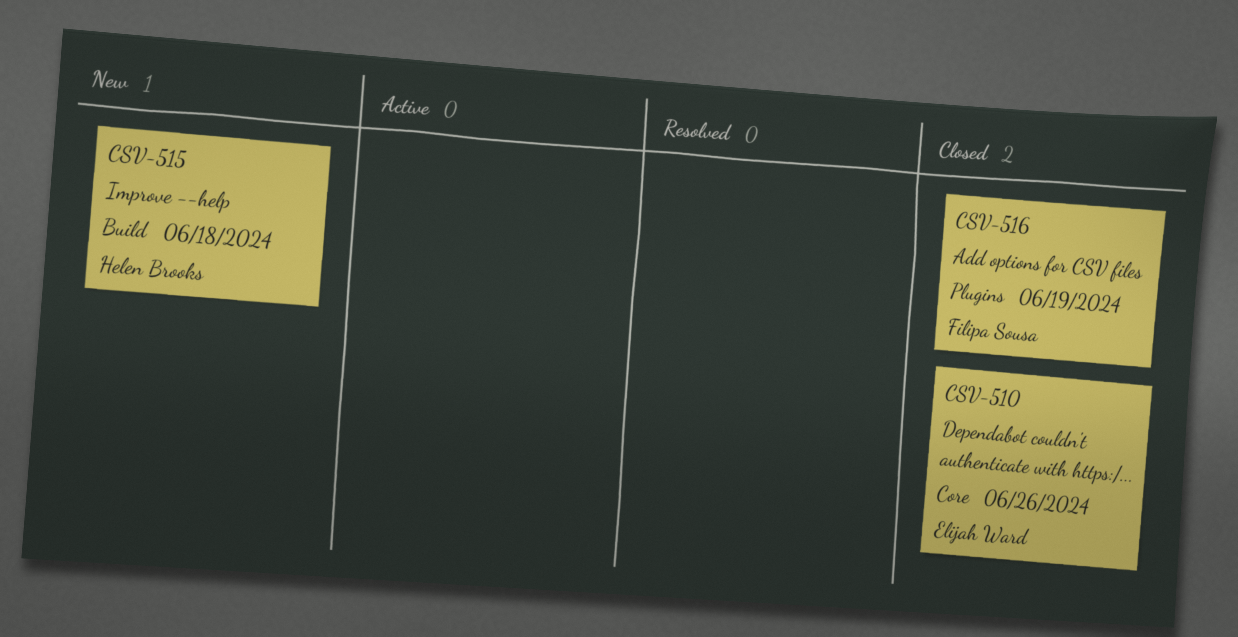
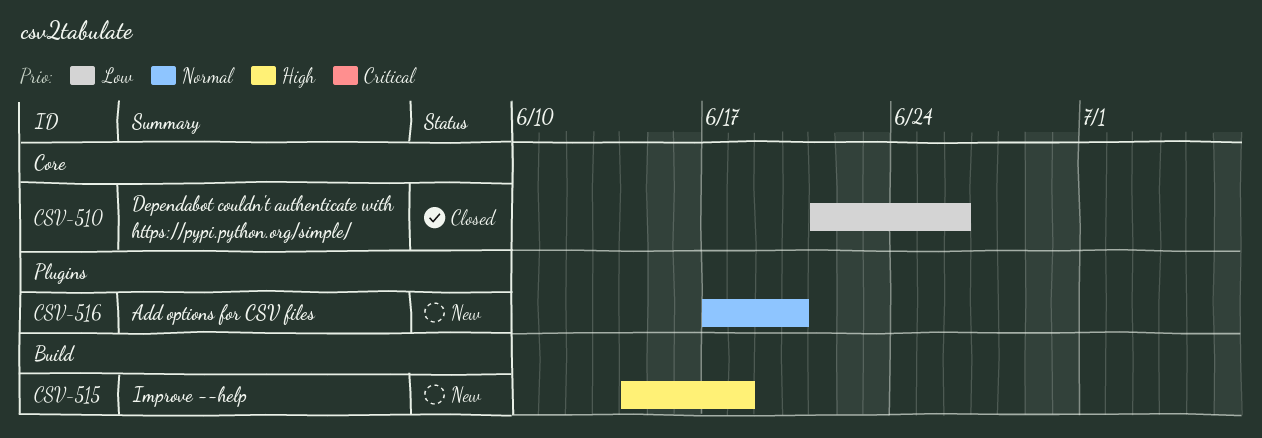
CSV-516, status: Closed -> New
CSV-516, due: Jun 19 -> Jun 20

